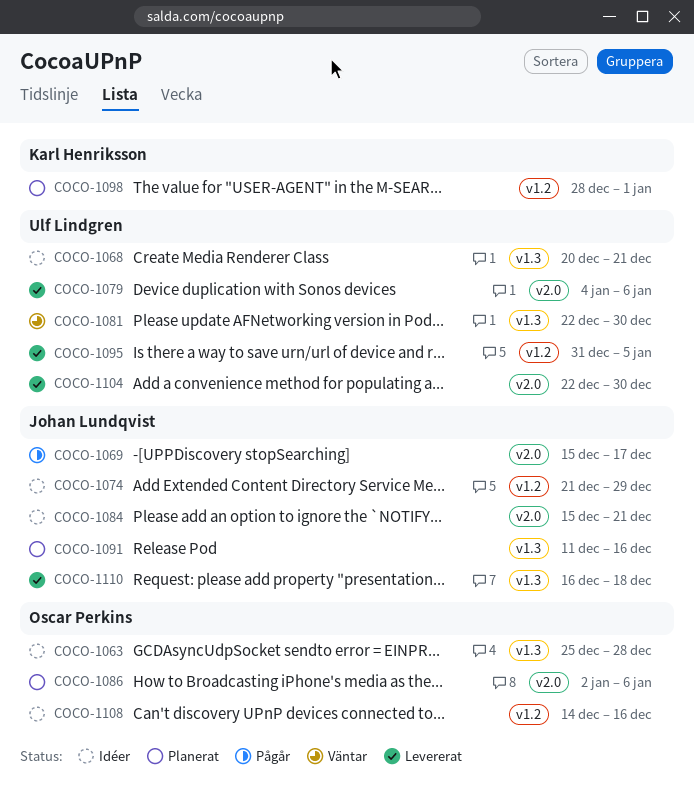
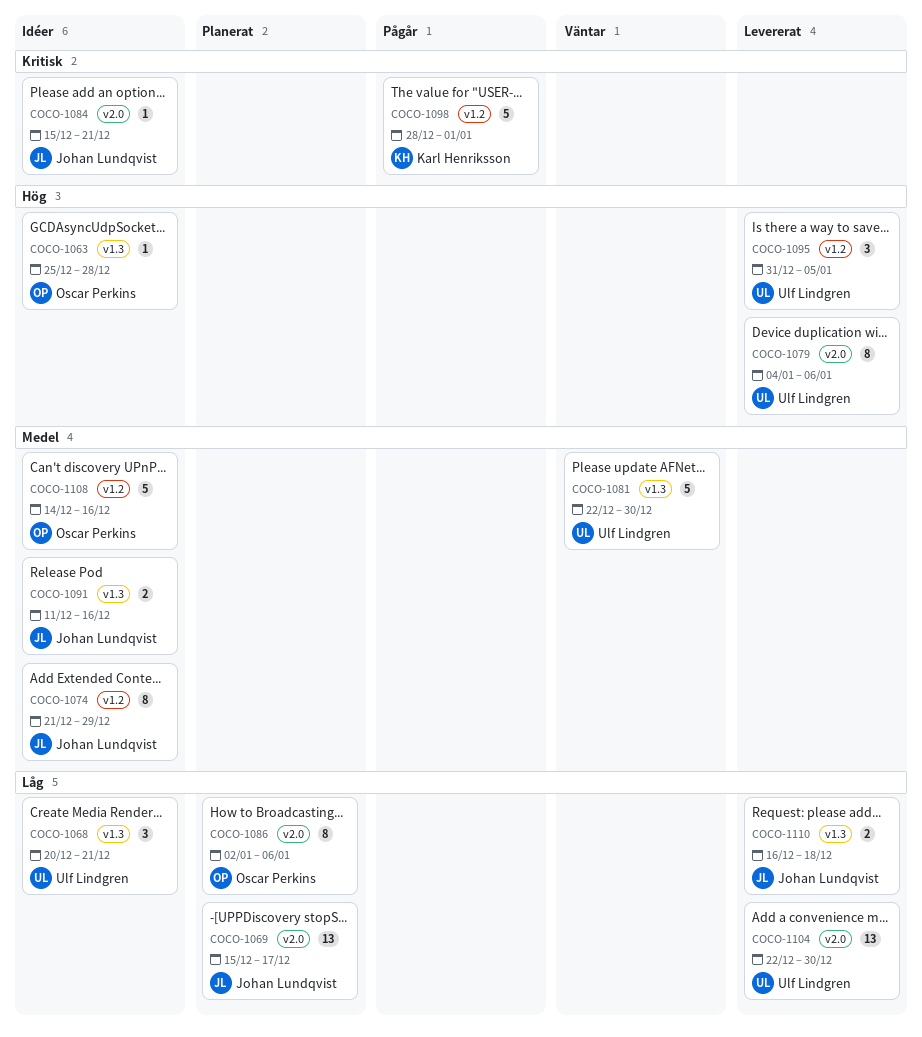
COCO-1069, status: Pågår -> Planerat
COCO-1091, status: Planerat -> Idéer
COCO-1098, status: Planerat -> Pågår

